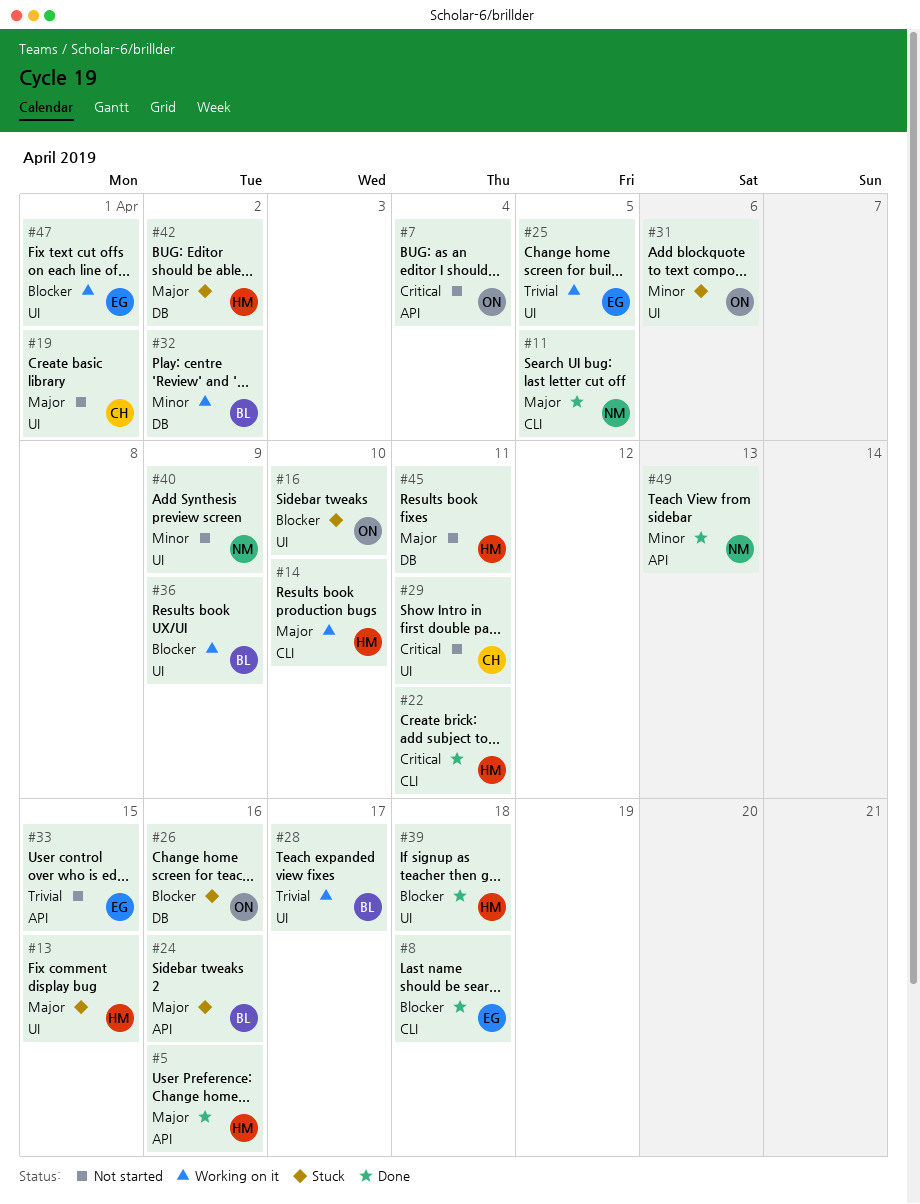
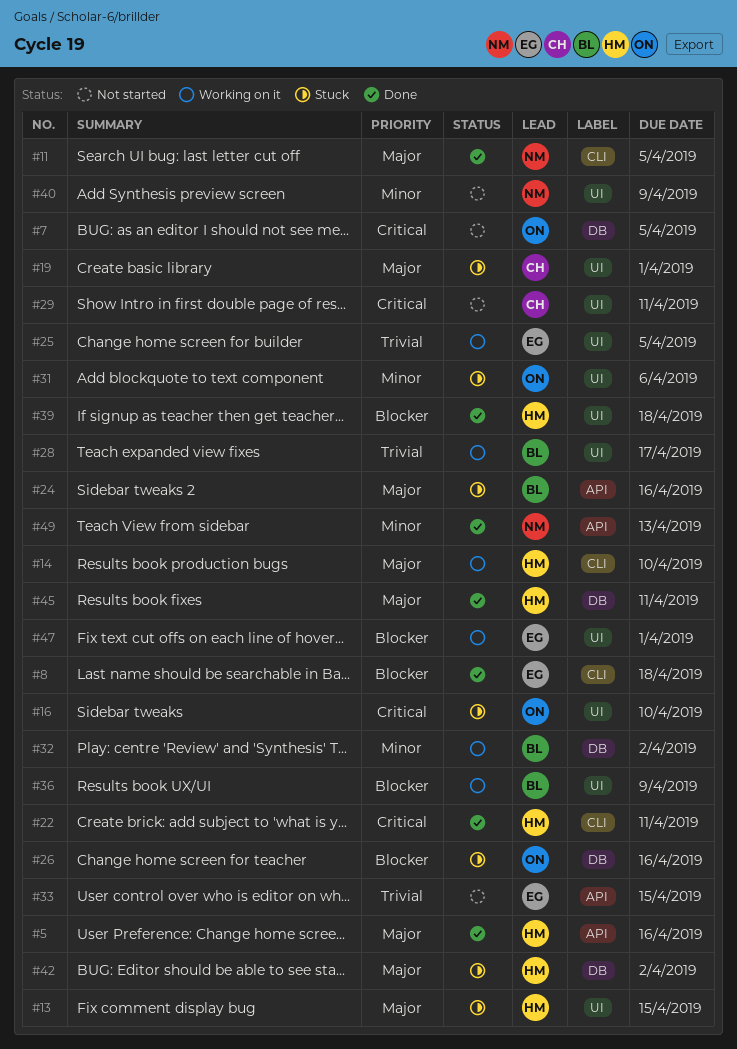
#7, label: API -> DB
#7, due: Apr 4 -> Apr 5
#16, priority: Blocker -> Critical
#19, status: Not started -> Stuck
#45, status: Not started -> Done

